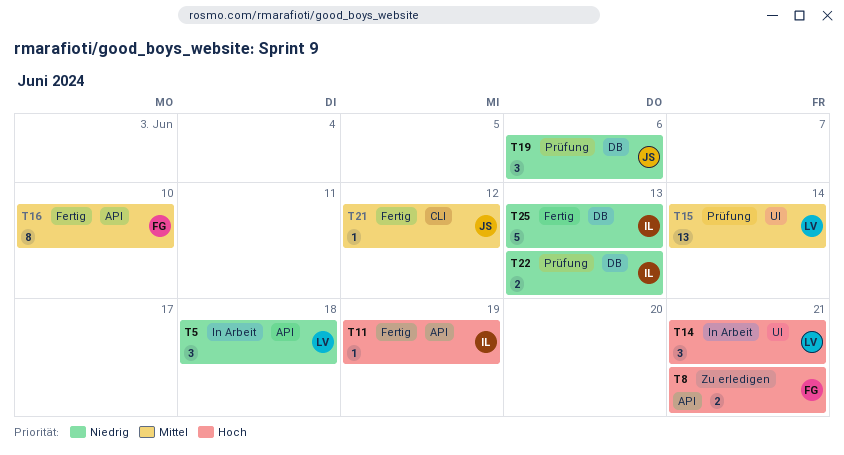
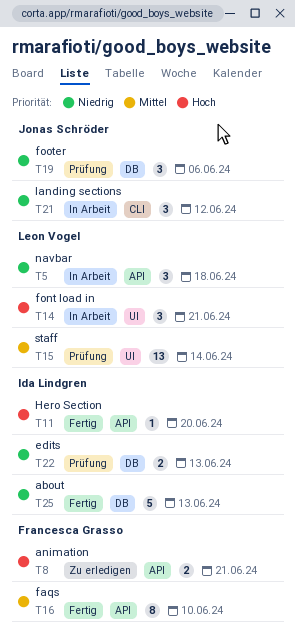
T11, due: Jun 19 -> Jun 20
T21, status: Fertig -> In Arbeit
T21, priority: Mittel -> Niedrig
T21, estimate: 1 -> 3

